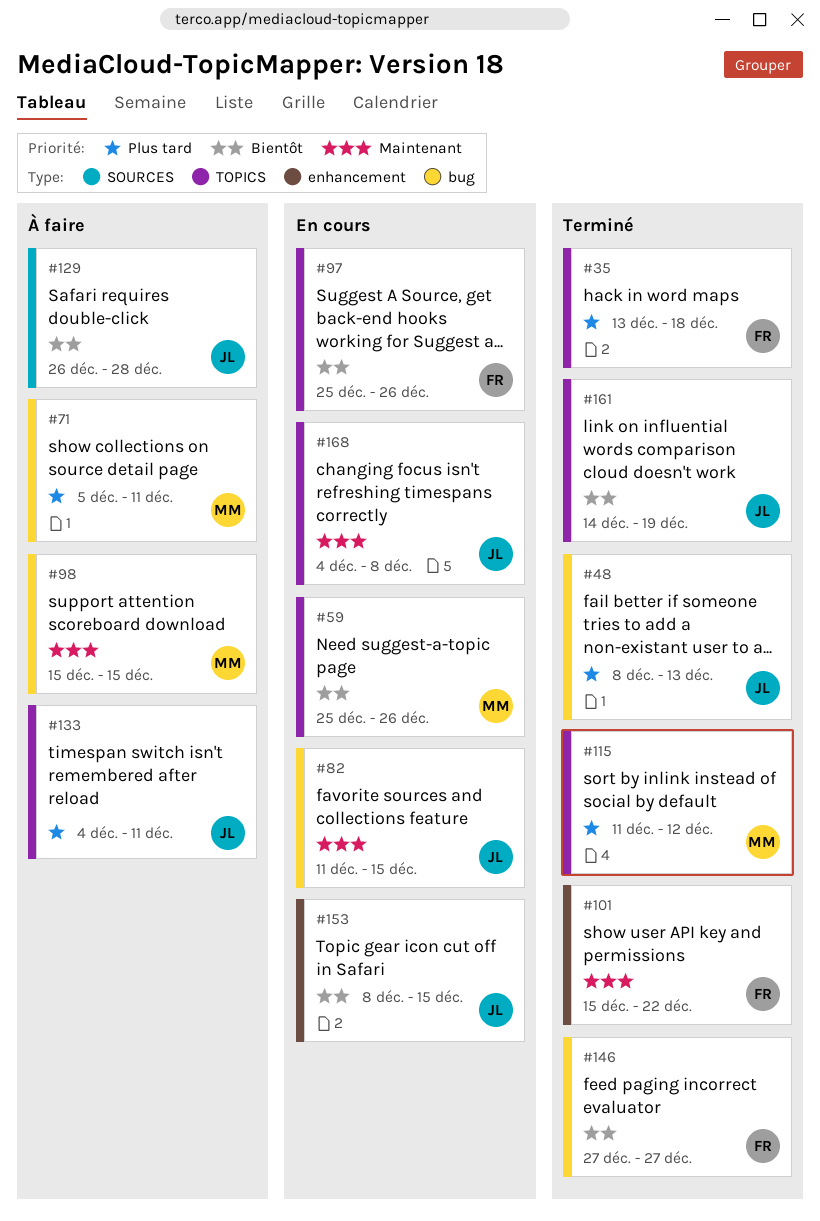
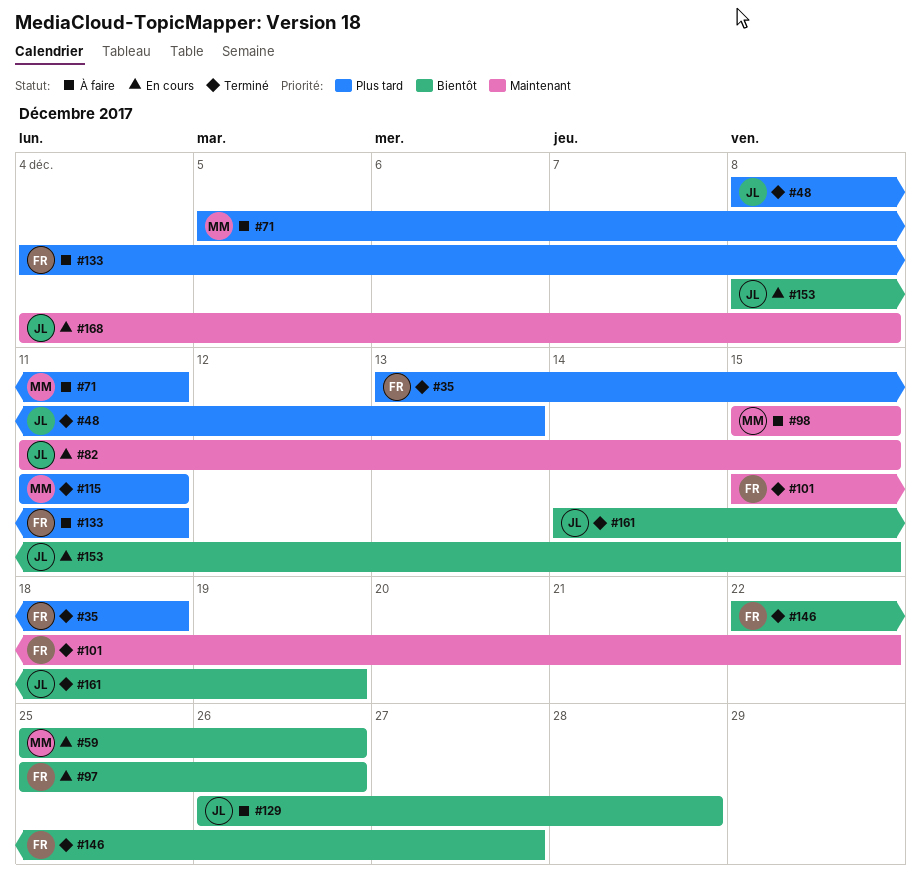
#115, due: Dec 12 -> Dec 11
#133, owner: JL -> FR
#146, start: Dec 27 -> Dec 22

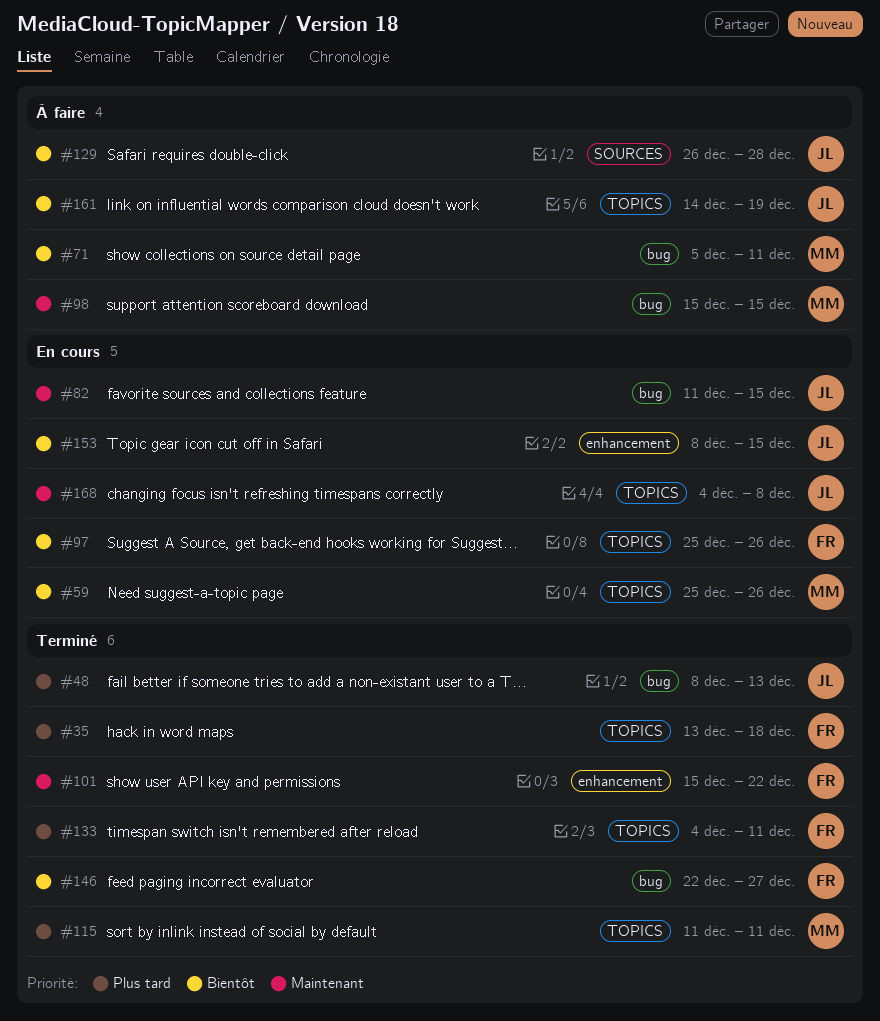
#71, priority: Plus tard -> Bientôt
#133, status: À faire -> Terminé
#161, status: Terminé -> À faire

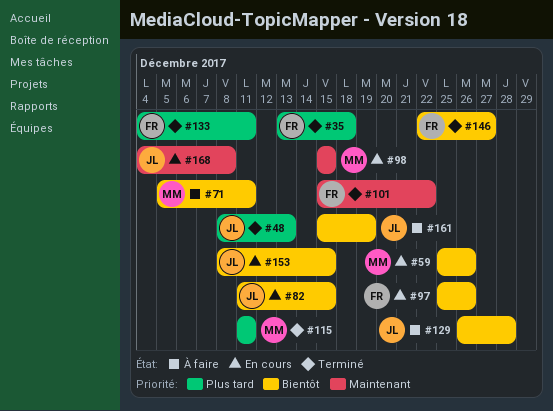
#82, priority: Maintenant -> Bientôt
#98, status: À faire -> En cours
#161, start: Dec 14 -> Dec 15

